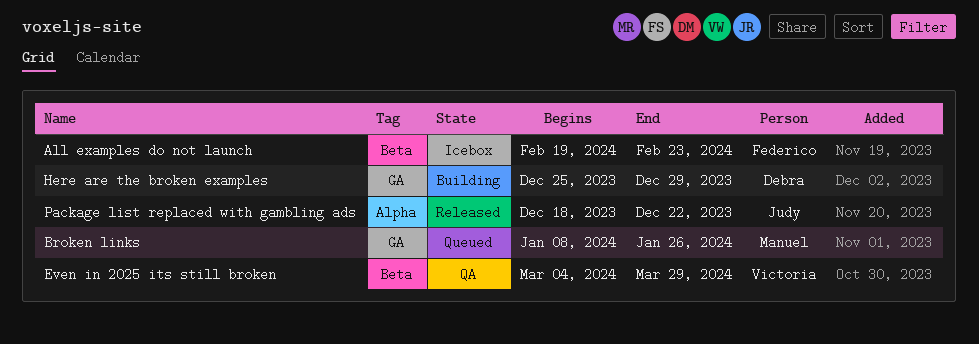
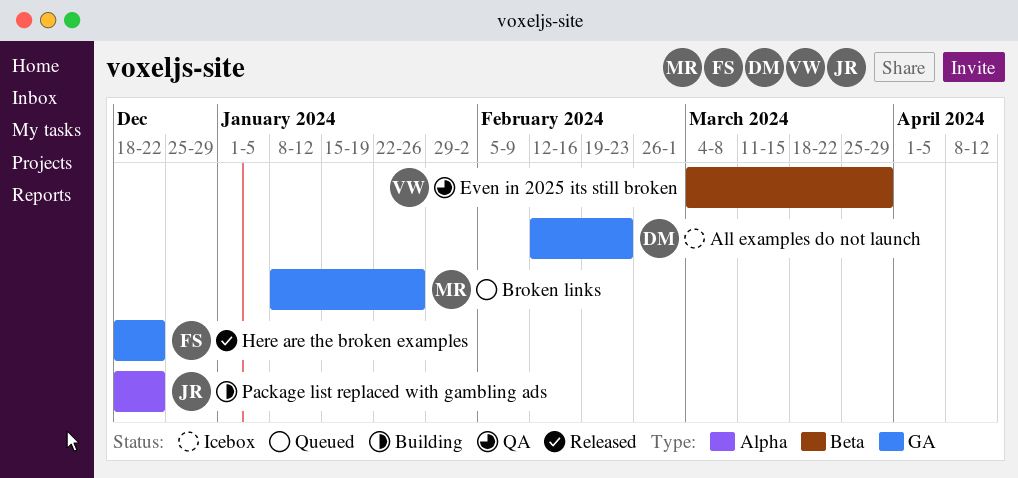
All examples do not launch, owner: Federico -> Debra
All examples do not launch, label: Beta -> GA
All examples do not launch, start: Feb 19 -> Feb 12
Here are the broken examples, status: Building -> Released
Here are the broken examples, owner: Debra -> Federico
Here are the broken examples, start: Dec 25 -> Dec 18
Here are the broken examples, due: Dec 29 -> Dec 22
Package list replaced with gambling ads, status: Released -> Building

